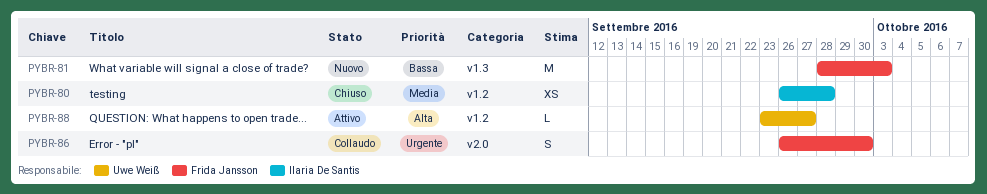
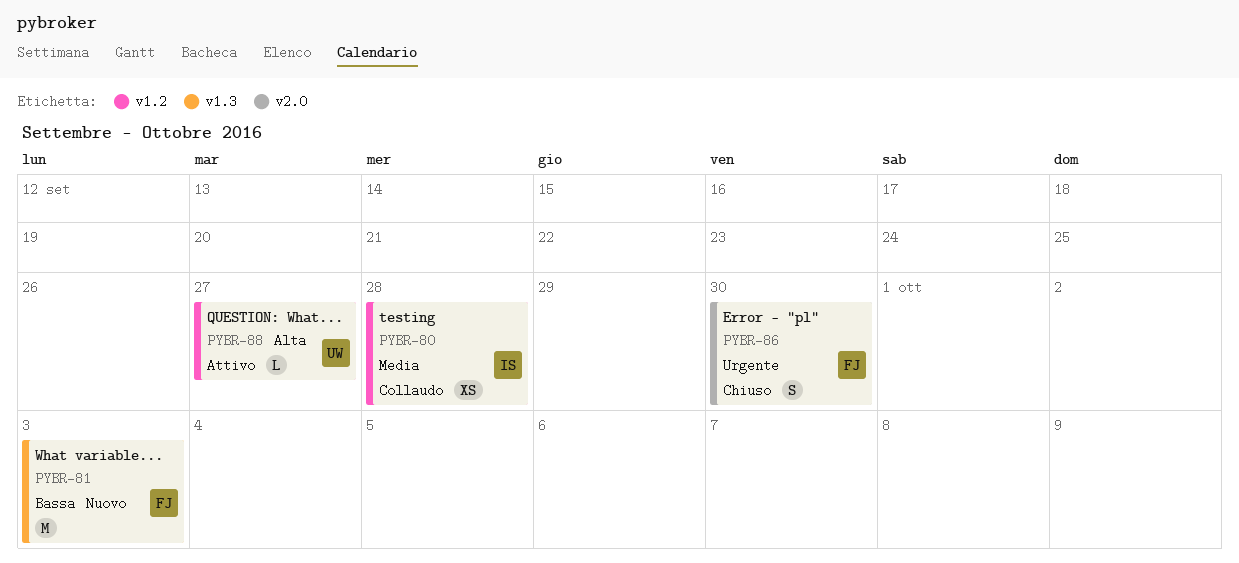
PYBR-80, status: Chiuso -> Collaudo
PYBR-86, status: Collaudo -> Chiuso

